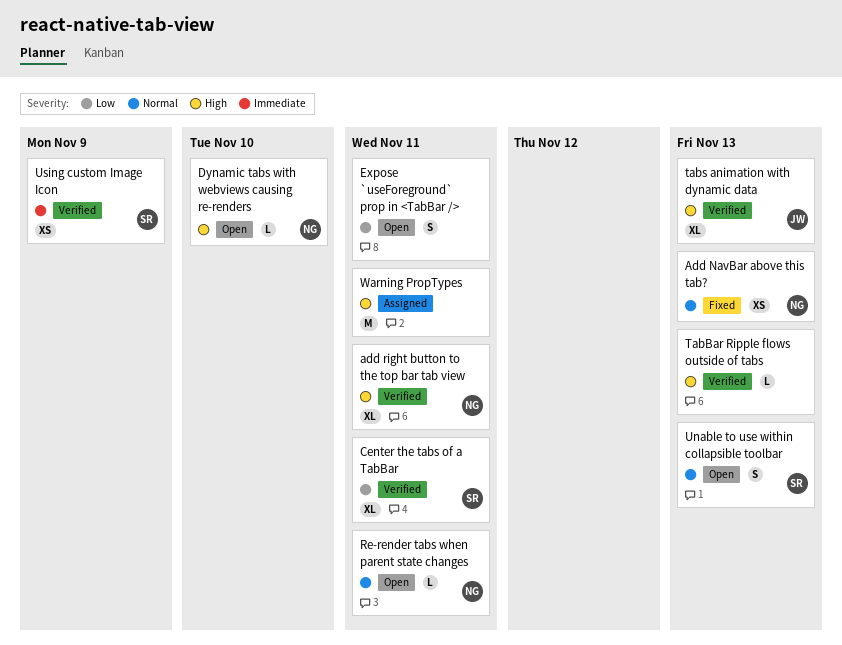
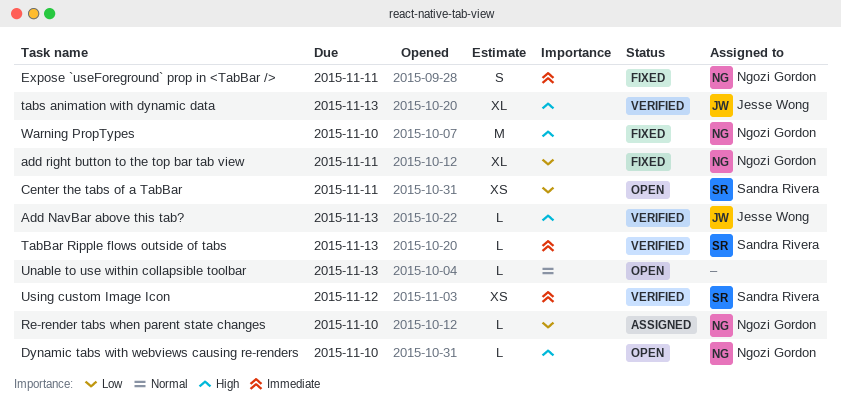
Add NavBar above this tab?, status: Fixed -> Verified
Add NavBar above this tab?, owner: Ngozi Gordon -> Jesse Wong
Add NavBar above this tab?, priority: Normal -> High
Add NavBar above this tab?, estimate: XS -> L
add right button to the top bar tab view, status: Verified -> Fixed
add right button to the top bar tab view, priority: High -> Low
Center the tabs of a TabBar, status: Verified -> Open
Center the tabs of a TabBar, estimate: XL -> XS
Expose `useForeground` prop in <TabBar />, status: Open -> Fixed
Expose `useForeground` prop in <TabBar />, owner: none -> Ngozi Gordon
Expose `useForeground` prop in <TabBar />, priority: Low -> Immediate
Re-render tabs when parent state changes, status: Open -> Assigned
Re-render tabs when parent state changes, priority: Normal -> Low
Re-render tabs when parent state changes, due: Nov 11 -> Nov 10
TabBar Ripple flows outside of tabs, owner: none -> Sandra Rivera
TabBar Ripple flows outside of tabs, priority: High -> Immediate
Unable to use within collapsible toolbar, owner: Sandra Rivera -> none
Unable to use within collapsible toolbar, estimate: S -> L
Using custom Image Icon, due: Nov 9 -> Nov 12
Warning PropTypes, status: Assigned -> Fixed
Warning PropTypes, owner: none -> Ngozi Gordon
Warning PropTypes, due: Nov 11 -> Nov 10

